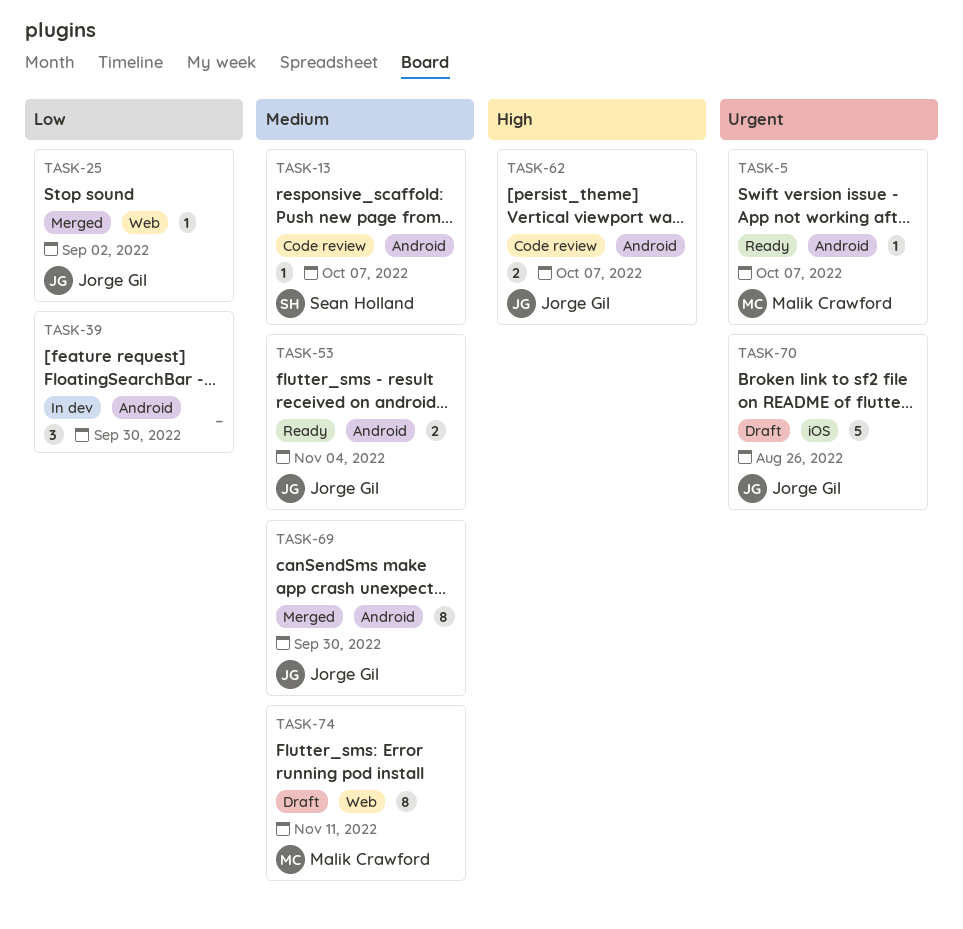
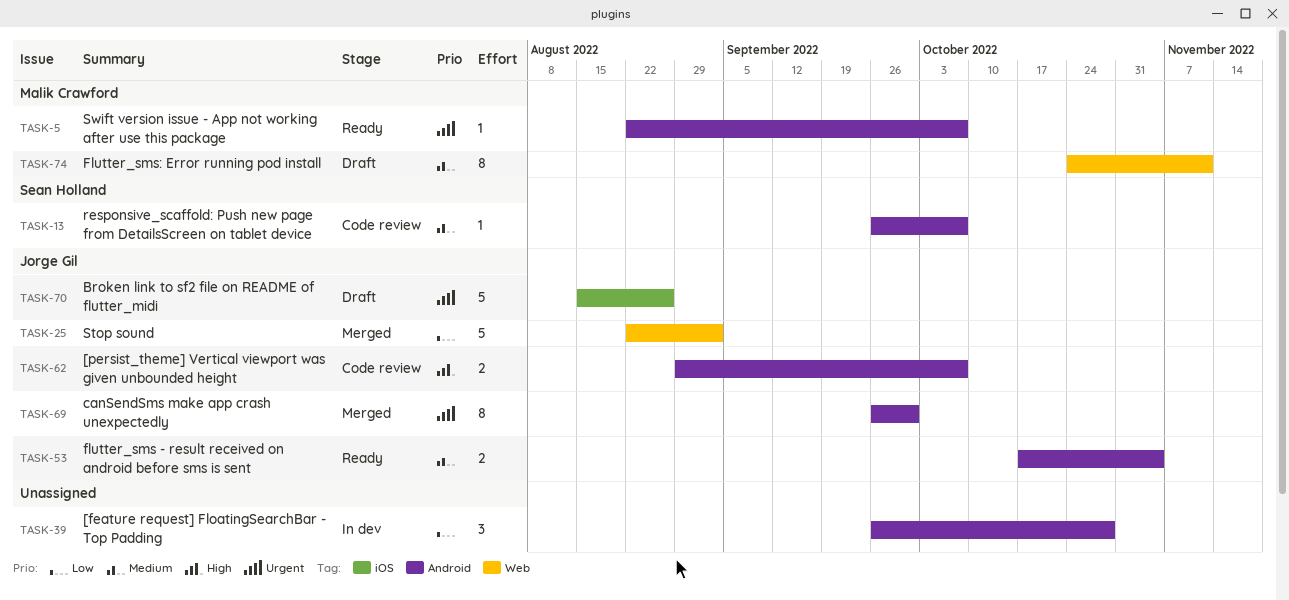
TASK-25, estimate: 1 -> 5
TASK-39, due: Sep 30 -> Oct 28
TASK-69, priority: Medium -> Urgent

